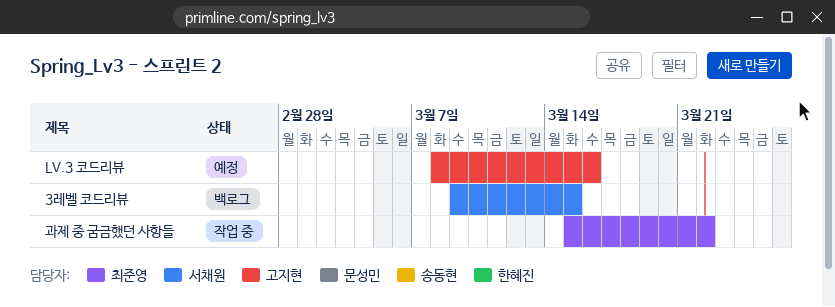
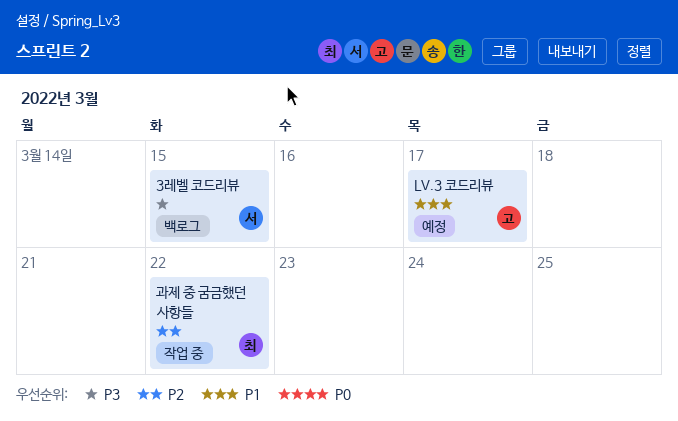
LV.3 코드리뷰, due: Mar 16 -> Mar 17

